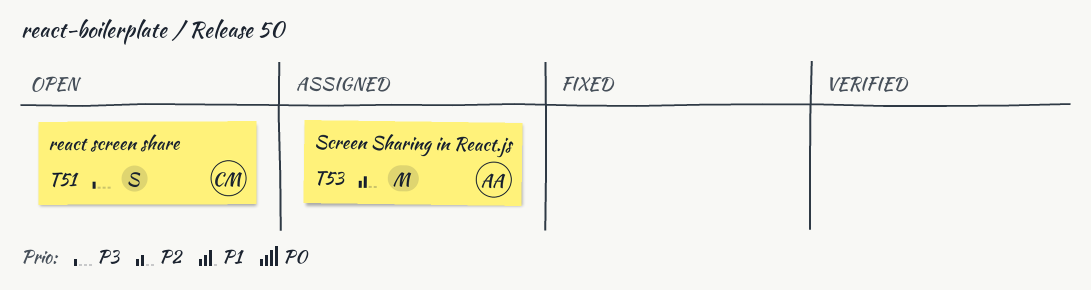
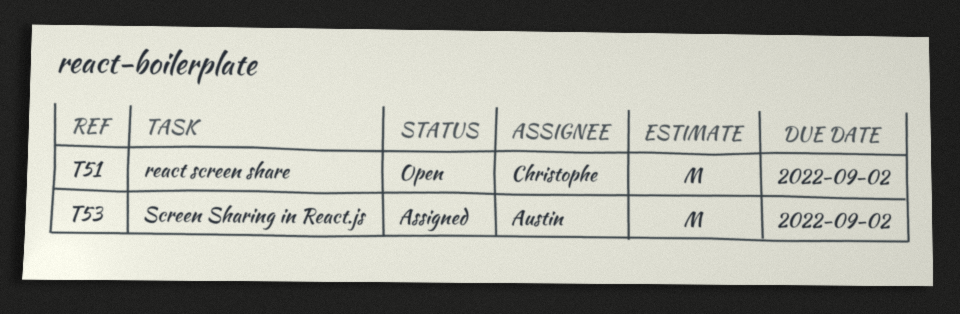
T51, estimate: S -> M

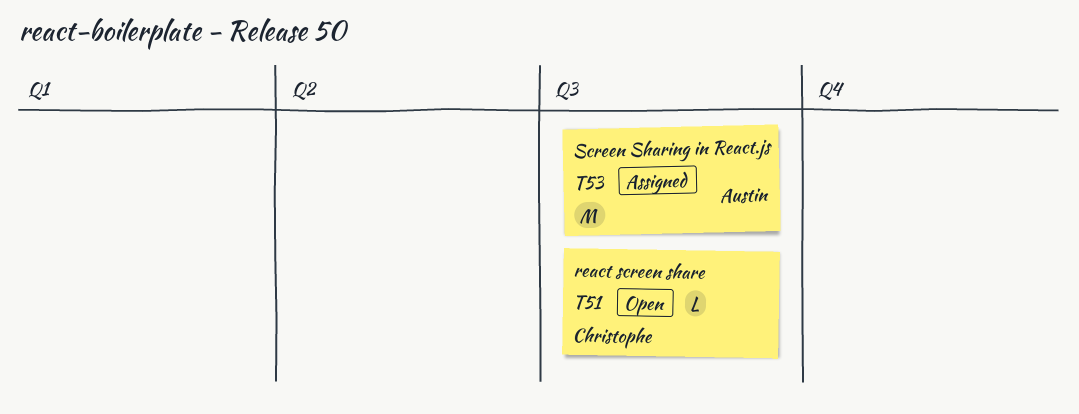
T51, estimate: M -> L

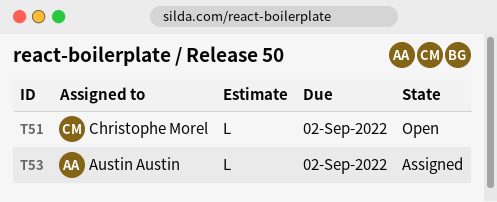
T53, estimate: M -> L

